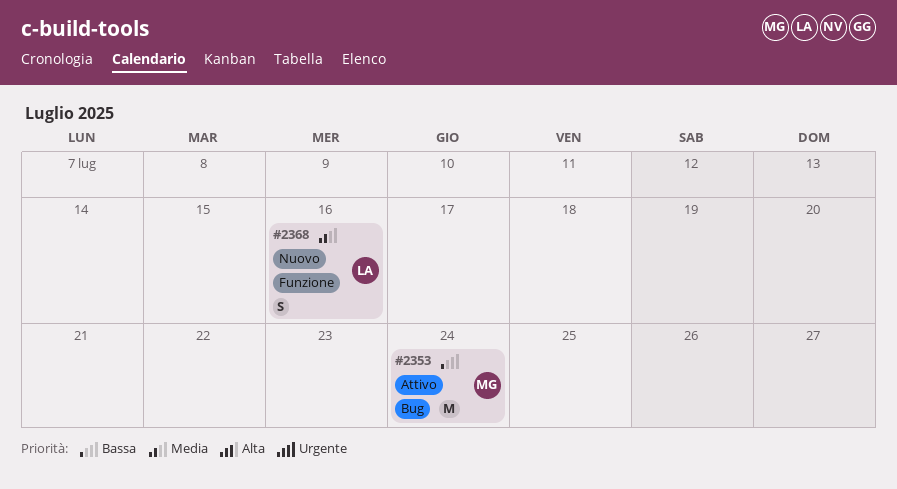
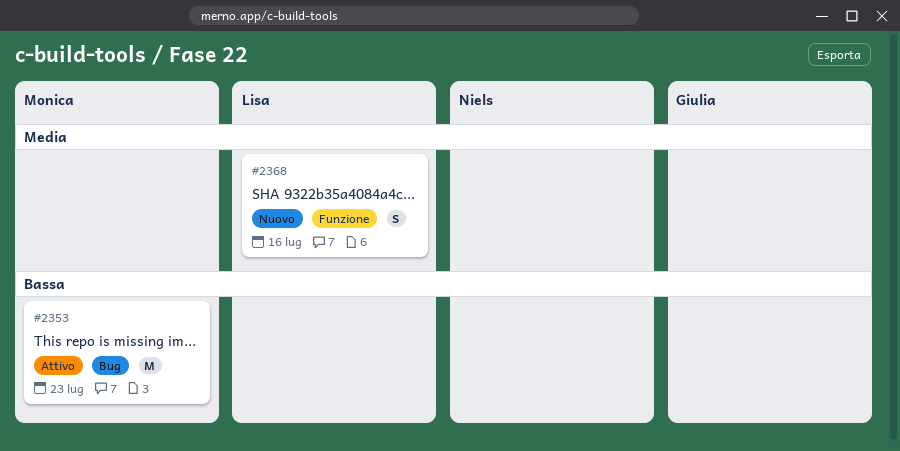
#2353, due: Jul 24 -> Jul 23

